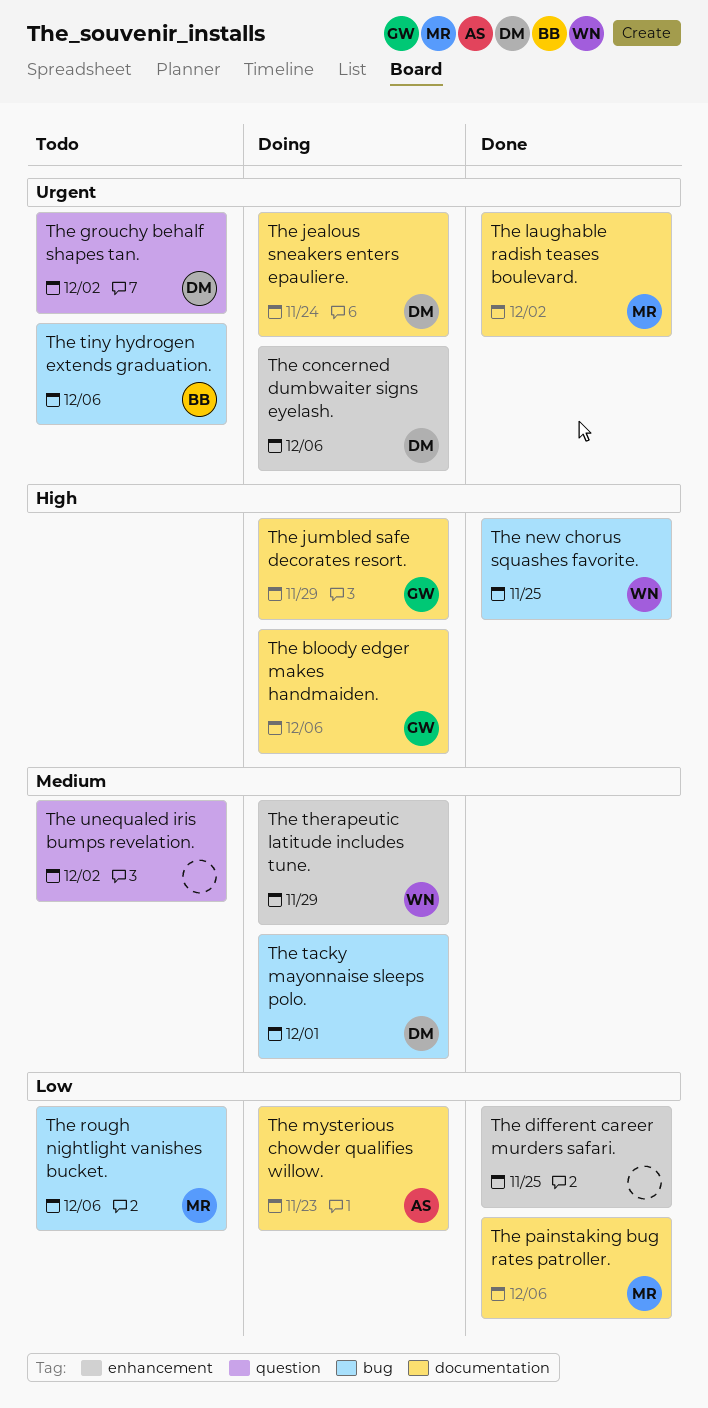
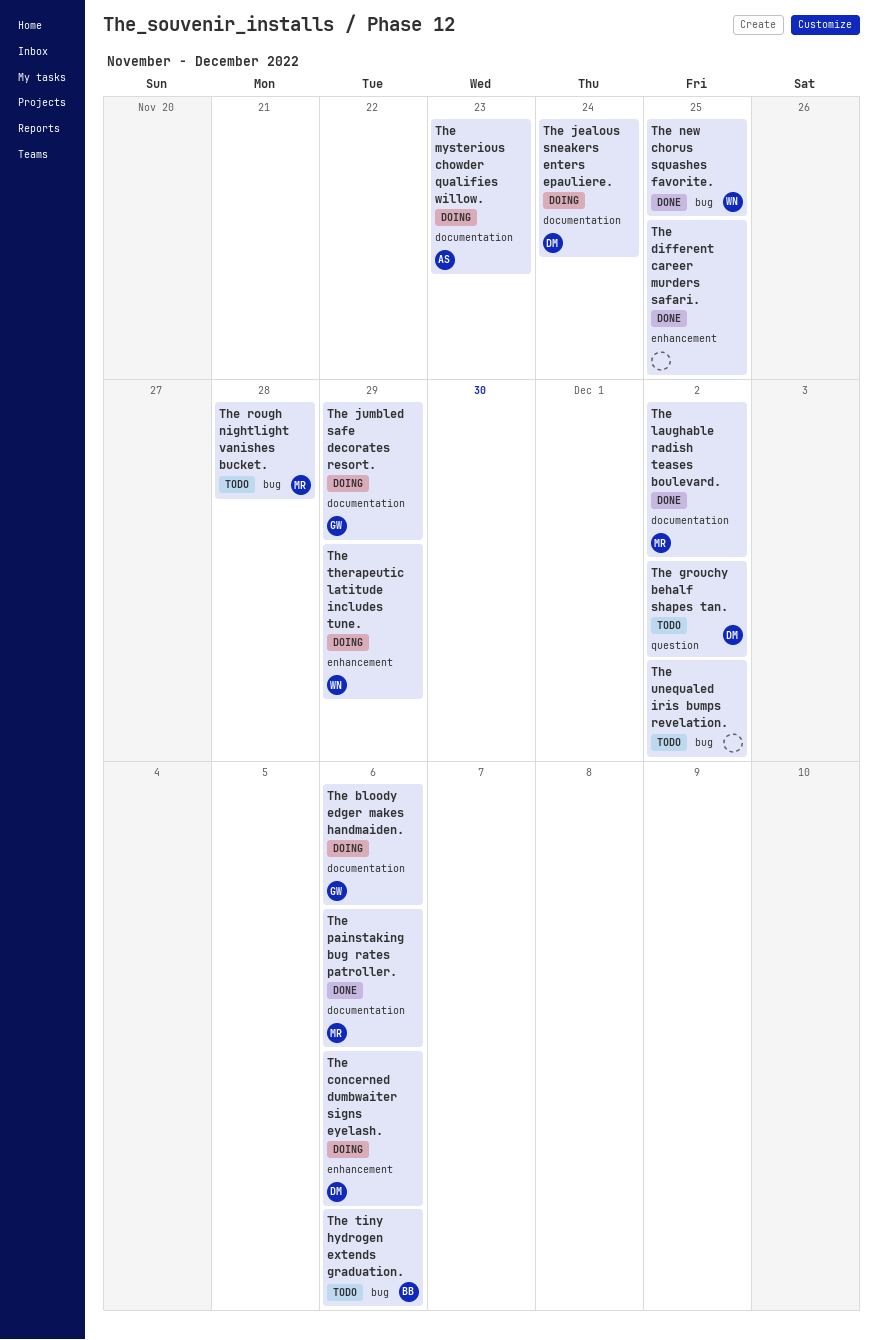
The rough nightlight vanishes bucket., due: Dec 6 -> Nov 28
The tacky mayonnaise sleeps polo.: present -> none
The unequaled iris bumps revelation., label: question -> bug

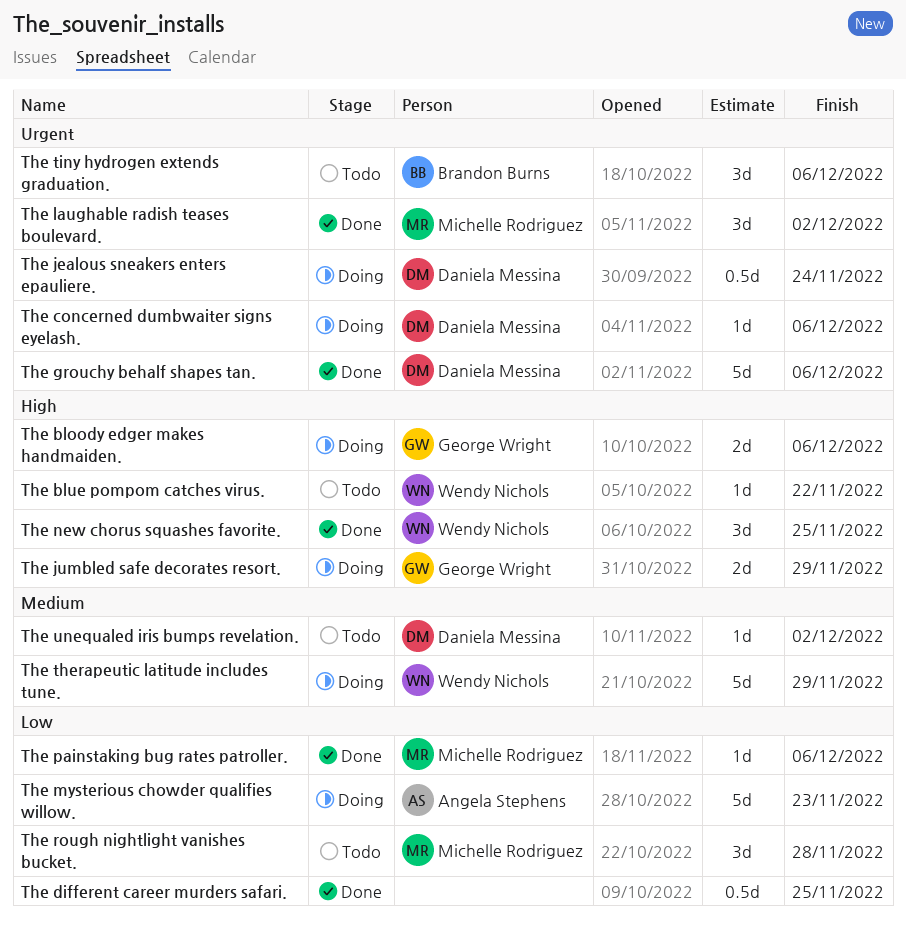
The blue pompom catches virus.: none -> present
The grouchy behalf shapes tan., status: Todo -> Done
The grouchy behalf shapes tan., due: Dec 2 -> Dec 6
The unequaled iris bumps revelation., owner: none -> Daniela Messina

